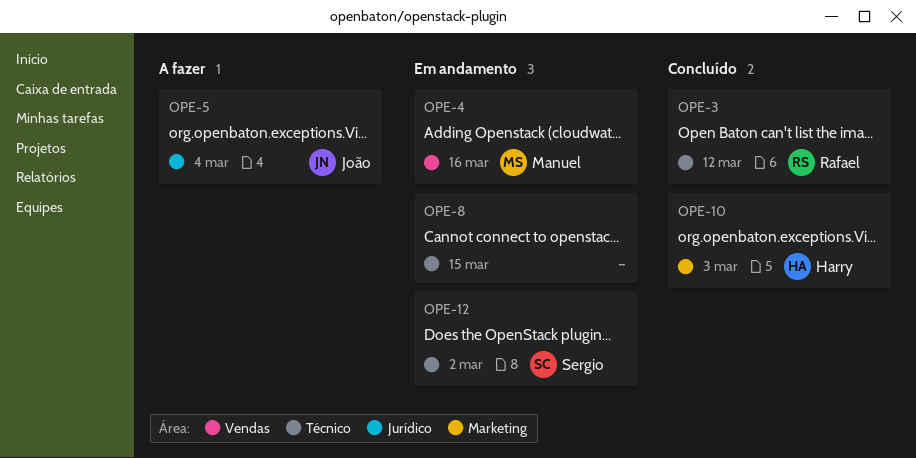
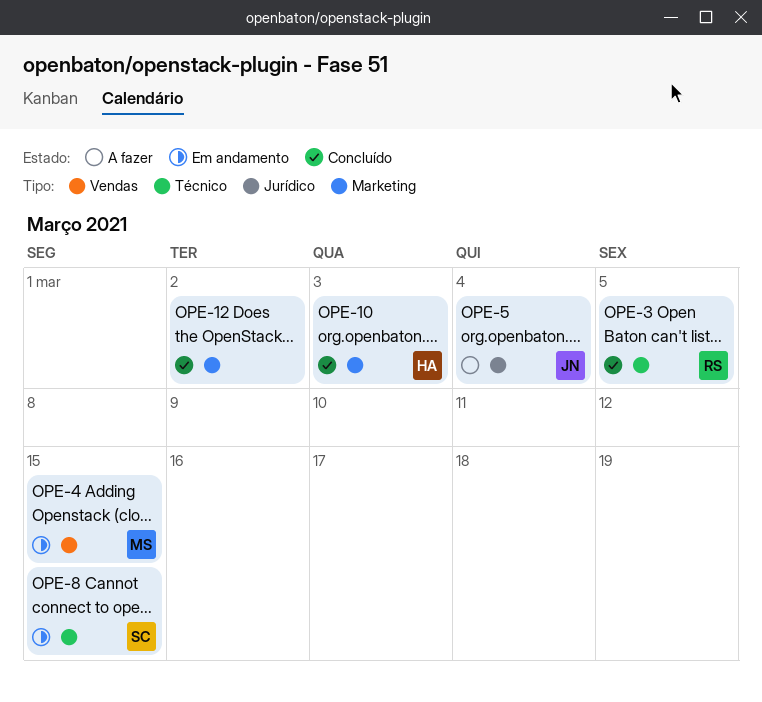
OPE-3, due: Mar 12 -> Mar 5
OPE-4, due: Mar 16 -> Mar 15
OPE-8, owner: none -> Sergio
OPE-12, status: Em andamento -> Concluído
OPE-12, owner: Sergio -> none
OPE-12, label: Técnico -> Marketing

